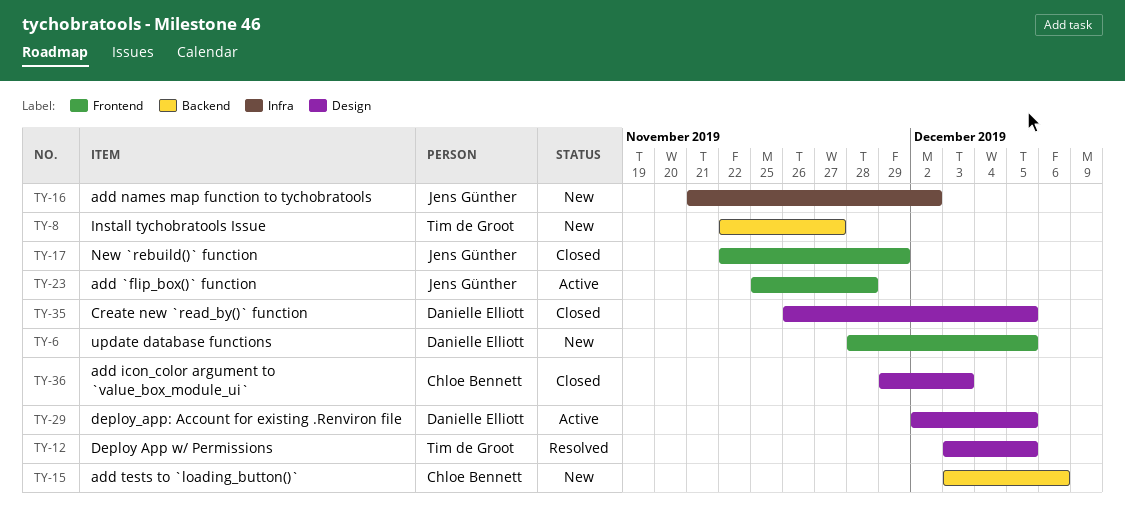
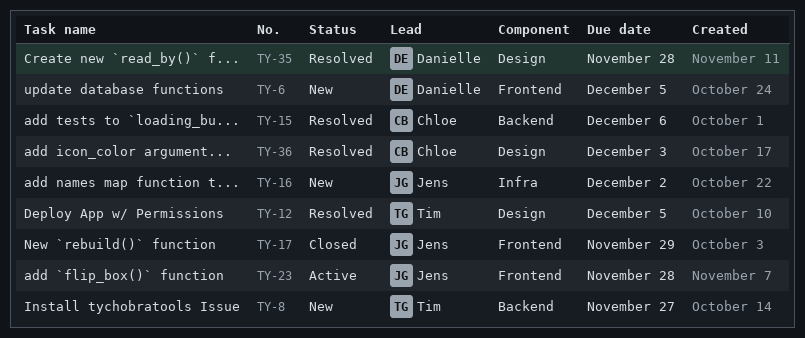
TY-15, status: New -> Resolved
TY-29: present -> none
TY-35, status: Closed -> Resolved
TY-35, due: Dec 5 -> Nov 28
TY-36, status: Closed -> Resolved

